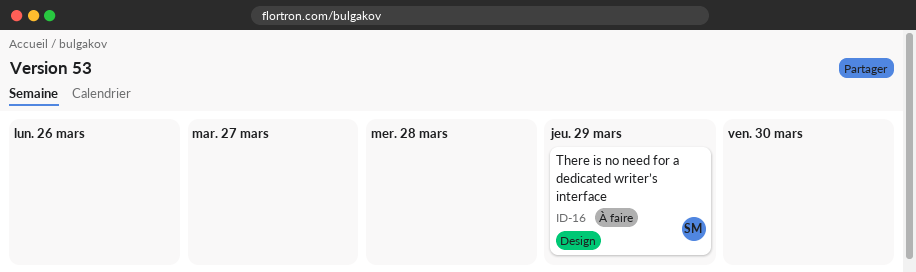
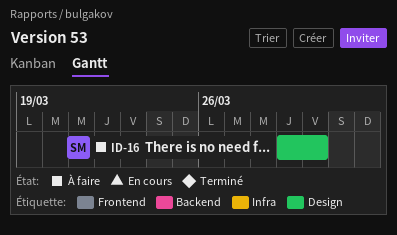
ID-16, due: Mar 29 -> Mar 30

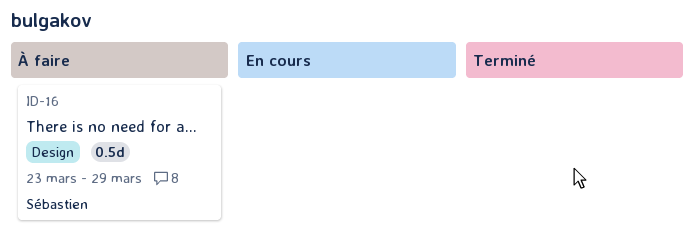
ID-16, start: Mar 29 -> Mar 23
ID-16, due: Mar 30 -> Mar 29

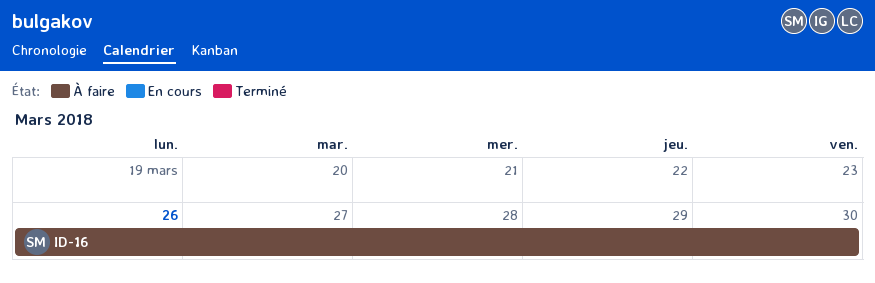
ID-16, start: Mar 23 -> Mar 26
ID-16, due: Mar 29 -> Mar 30

